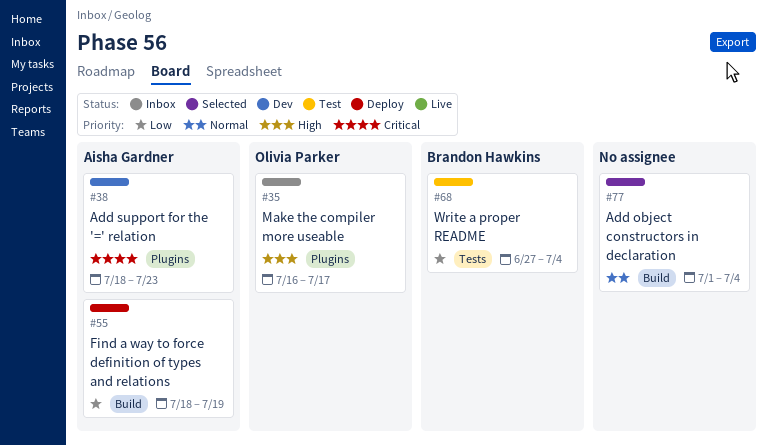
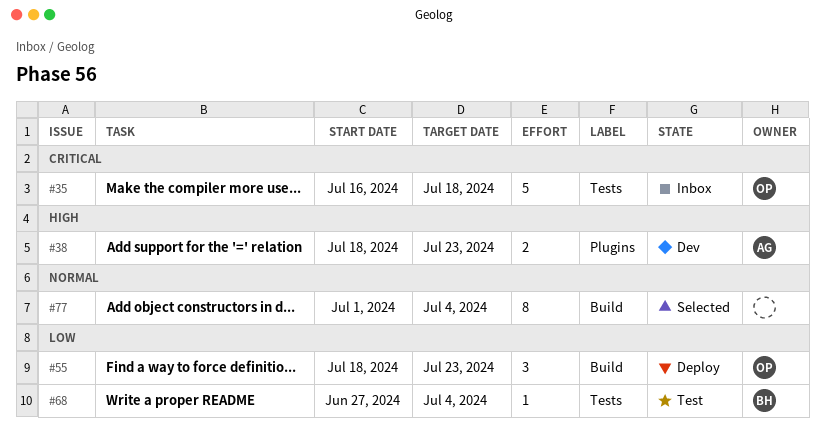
#35, priority: High -> Critical
#35, label: Plugins -> Tests
#35, due: Jul 17 -> Jul 18
#38, priority: Critical -> High
#55, owner: Aisha Gardner -> Olivia Parker
#55, due: Jul 19 -> Jul 23

